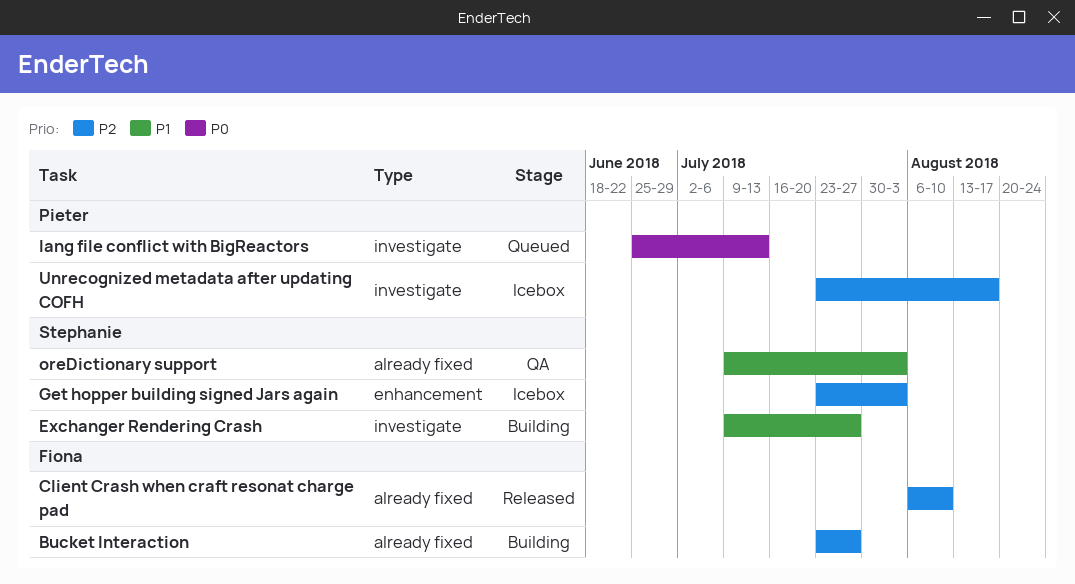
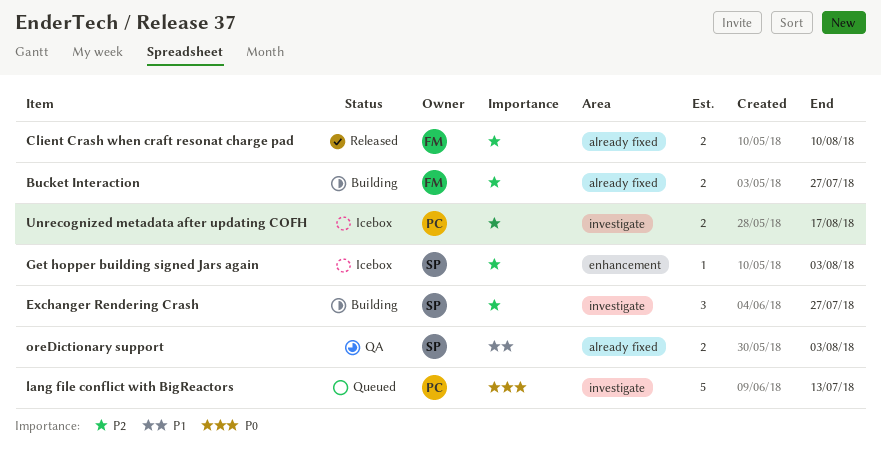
Exchanger Rendering Crash, priority: P1 -> P2

